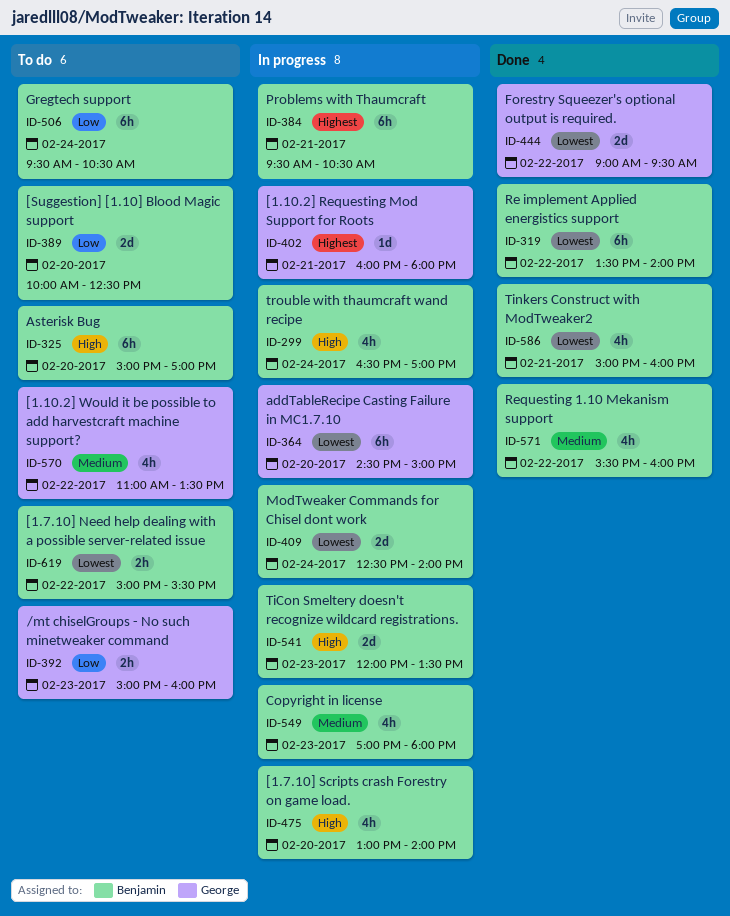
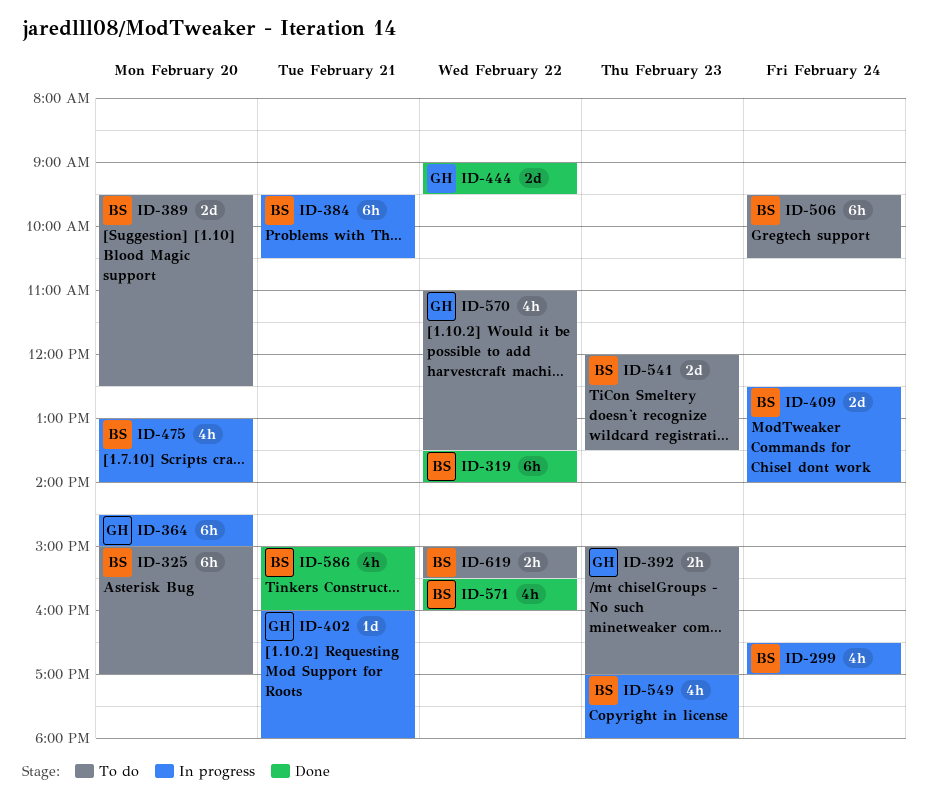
ID-389, begins: 10:00 -> 09:30
ID-392, ends: 16:00 -> 17:00
ID-541, status: In progress -> To do

